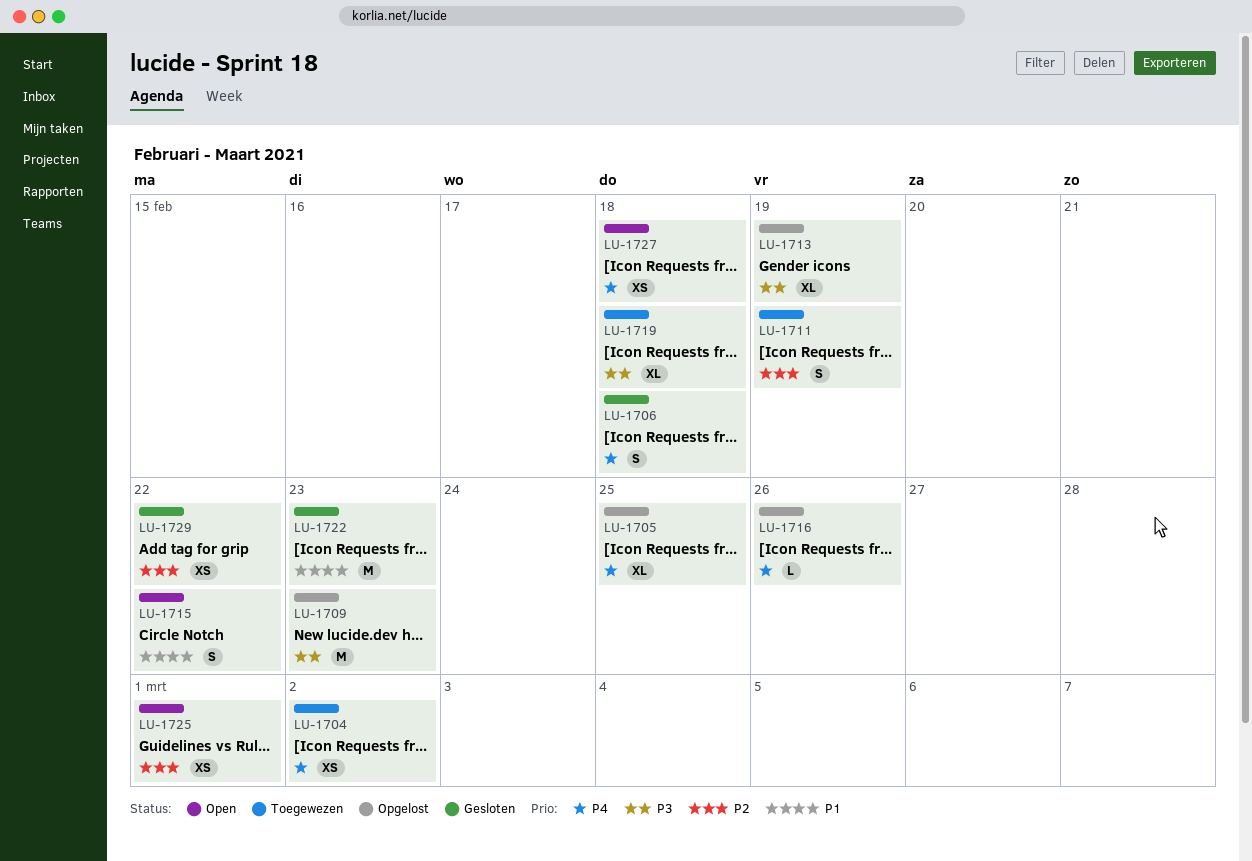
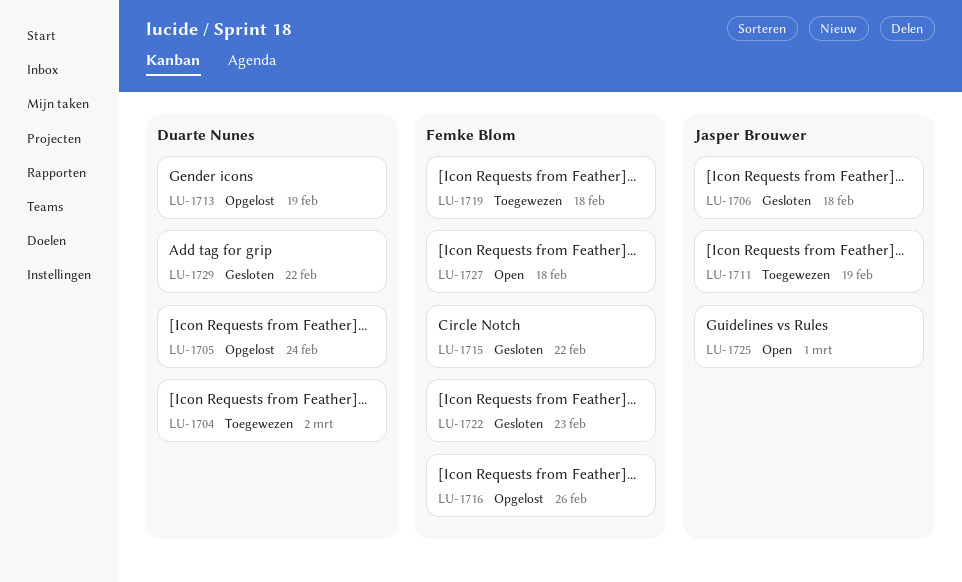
LU-1705, due: Feb 25 -> Feb 24
LU-1709: present -> none
LU-1715, status: Open -> Gesloten

